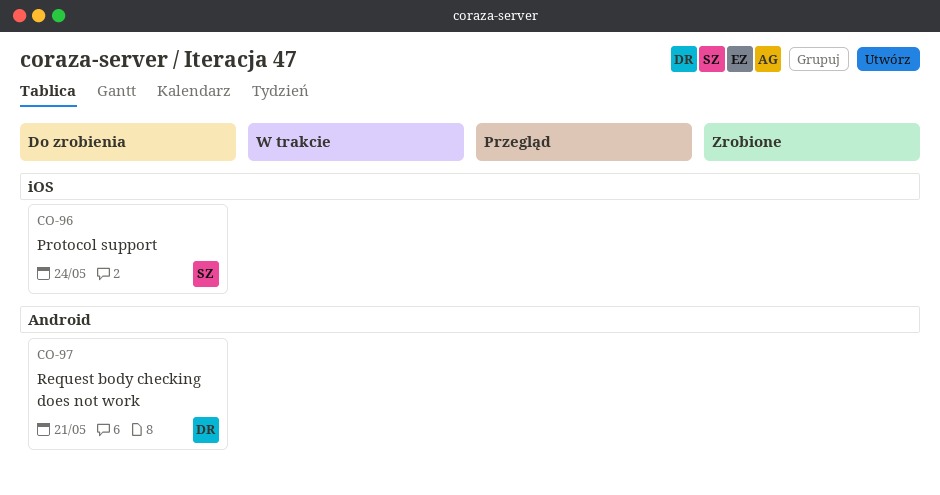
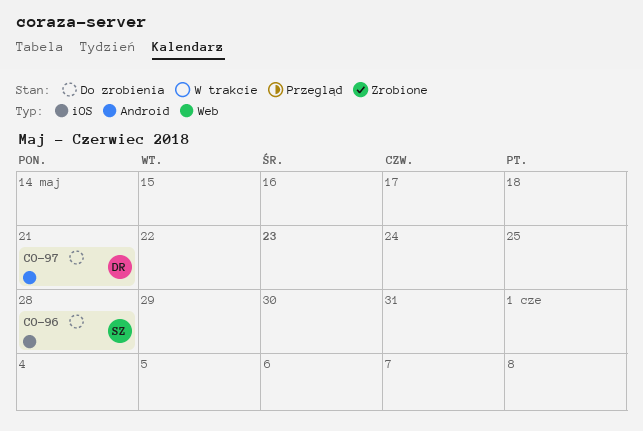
CO-96, due: May 24 -> May 28

